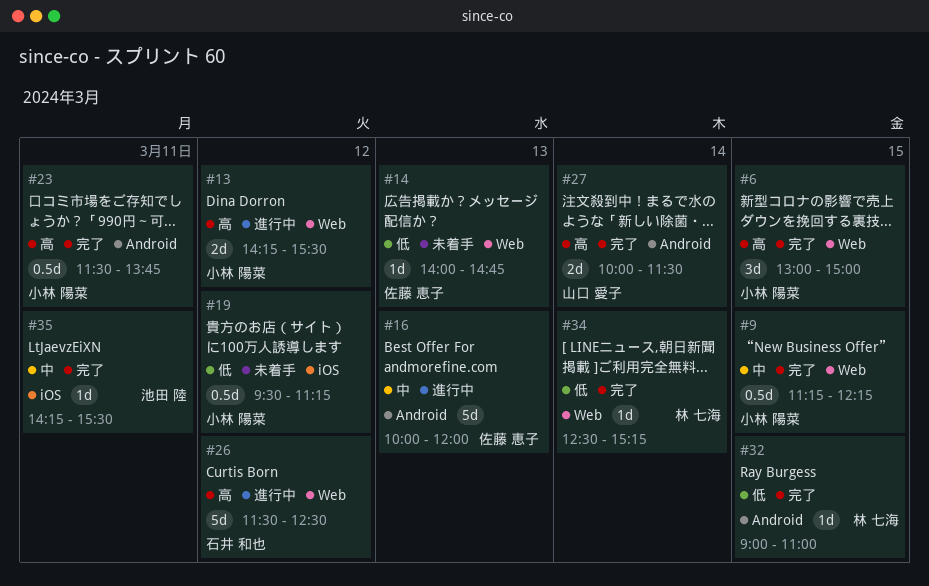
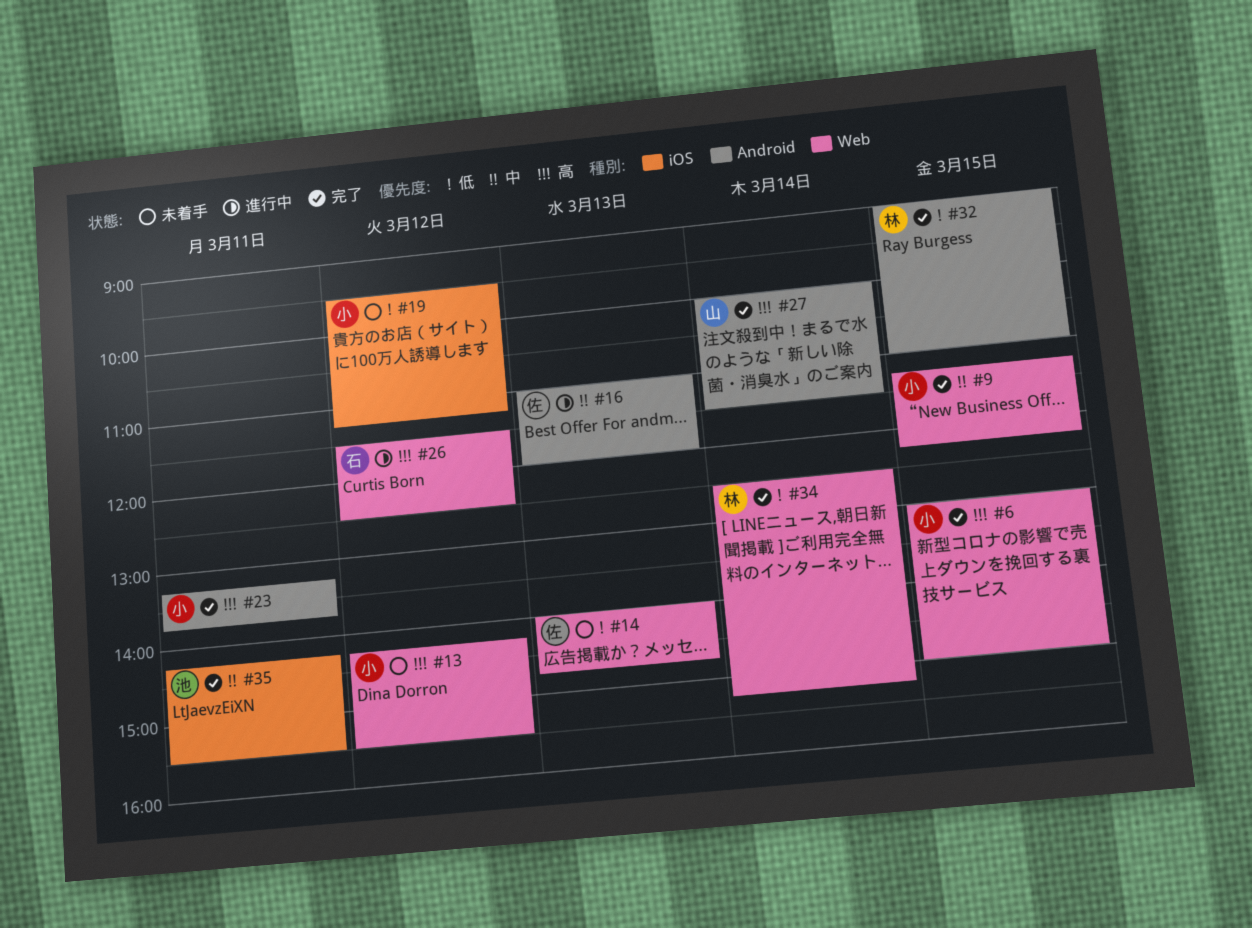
#13, status: 進行中 -> 未着手
#16, begins: 10:00 -> 11:00
#23, begins: 11:30 -> 13:15

